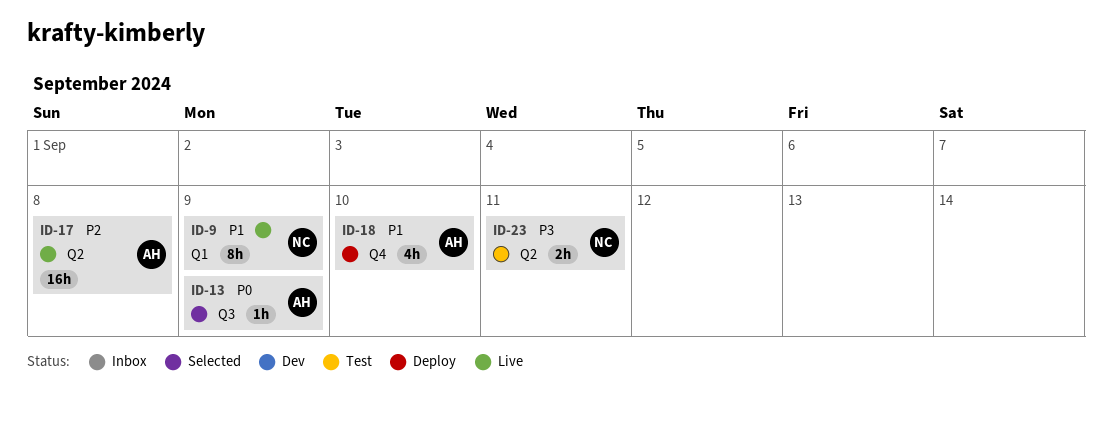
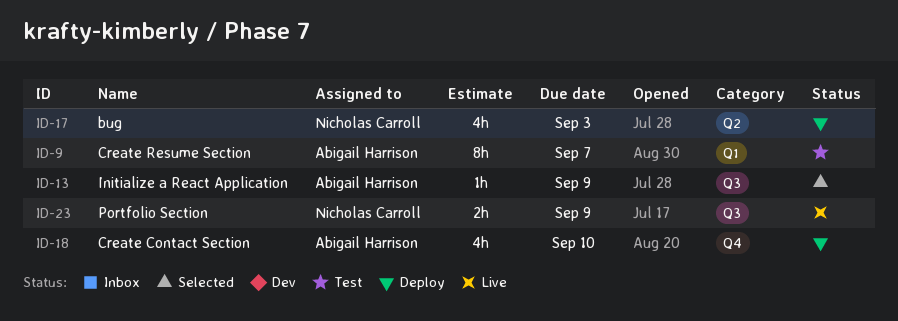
ID-9, status: Live -> Test
ID-9, owner: Nicholas Carroll -> Abigail Harrison
ID-9, due: Sep 9 -> Sep 7
ID-17, status: Live -> Deploy
ID-17, owner: Abigail Harrison -> Nicholas Carroll
ID-17, estimate: 16h -> 4h
ID-17, due: Sep 8 -> Sep 3
ID-23, status: Test -> Live
ID-23, label: Q2 -> Q3
ID-23, due: Sep 11 -> Sep 9

